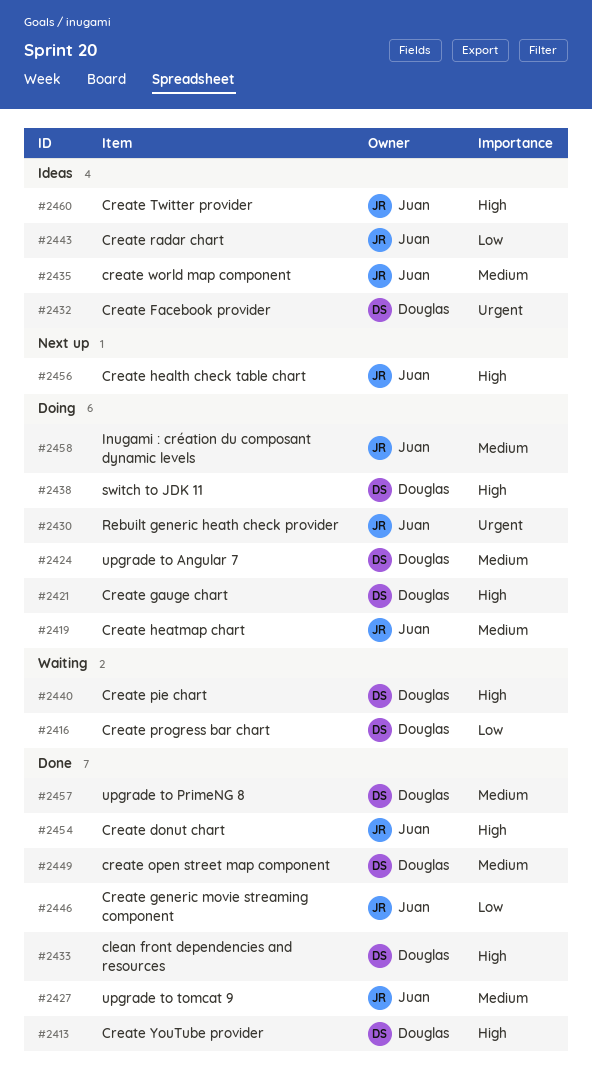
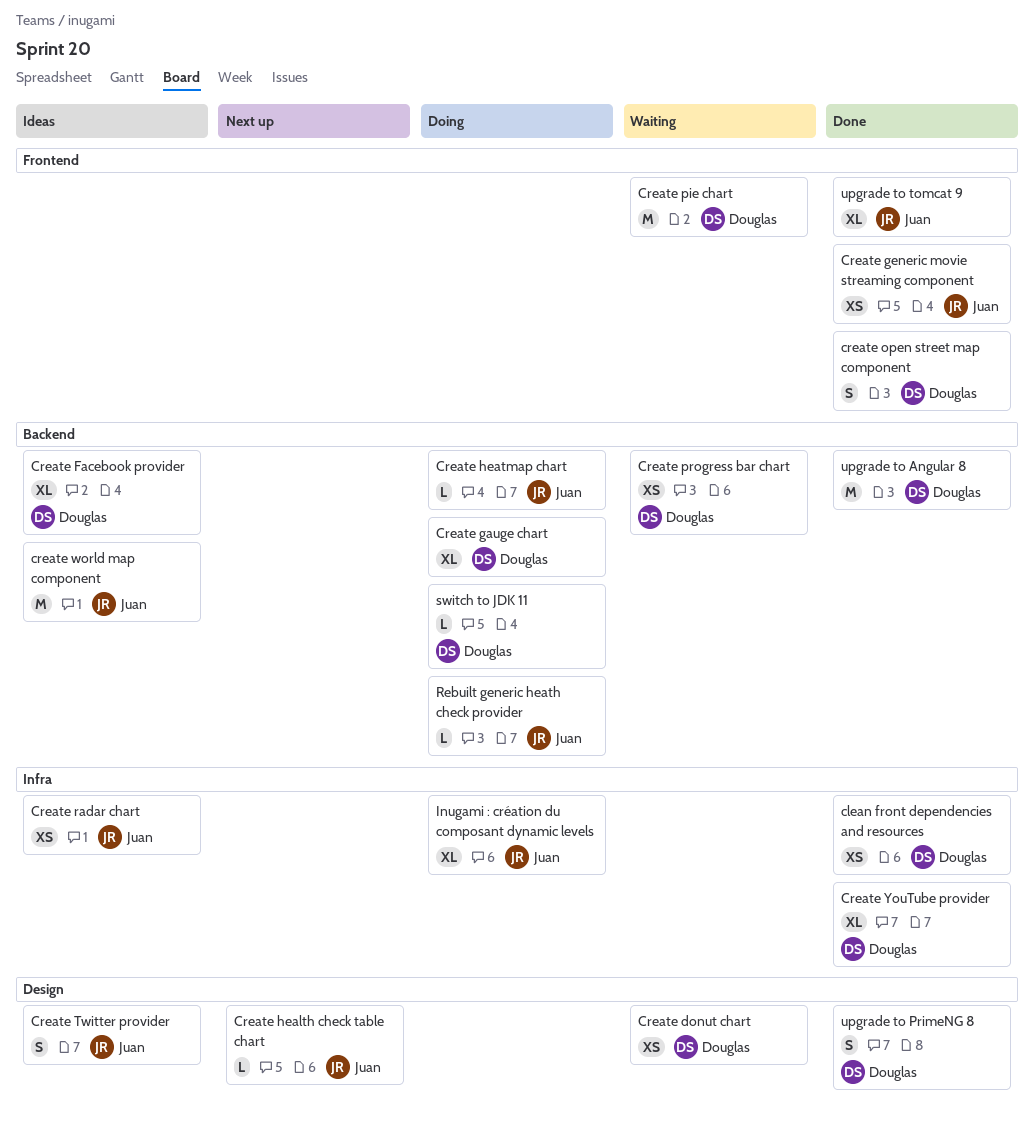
Create donut chart, status: Done -> Waiting
Create donut chart, owner: Juan -> Douglas
upgrade to Angular 7: present -> none
upgrade to Angular 8: none -> present

